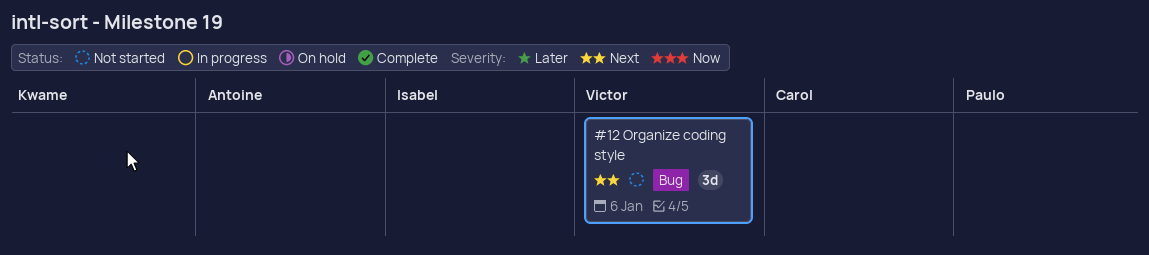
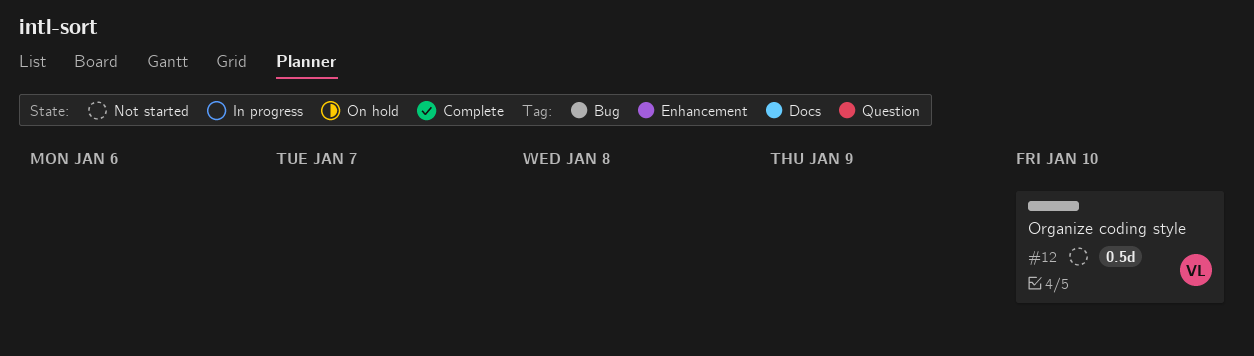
#12, estimate: 3d -> 0.5d
#12, due: Jan 6 -> Jan 10

